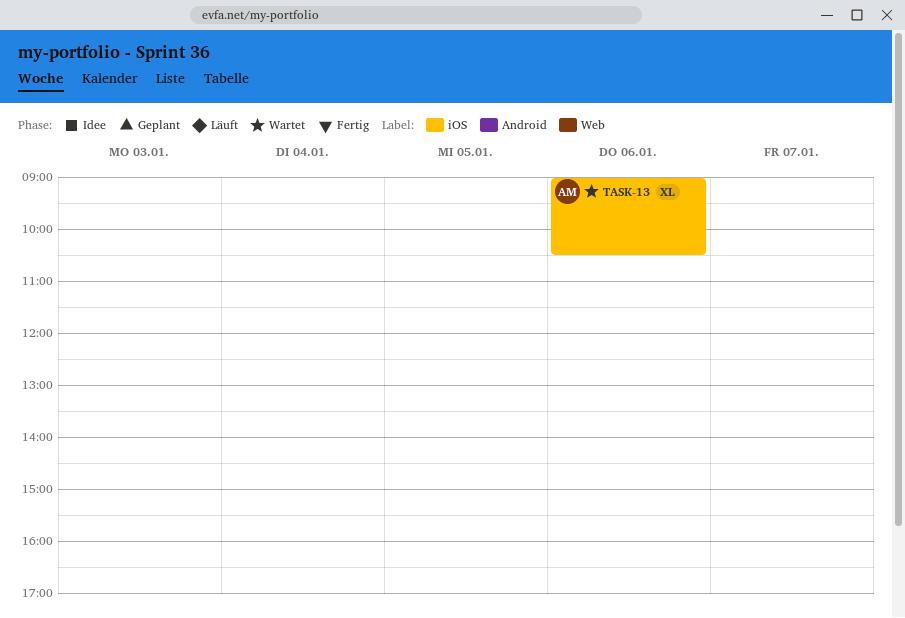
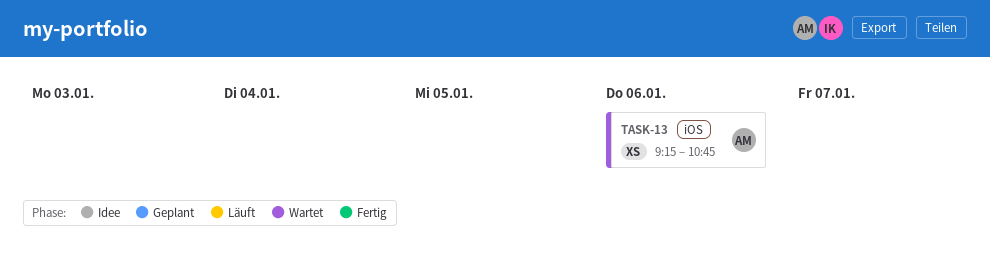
TASK-13, estimate: XL -> XS
TASK-13, begins: 09:00 -> 09:15
TASK-13, ends: 10:30 -> 10:45

